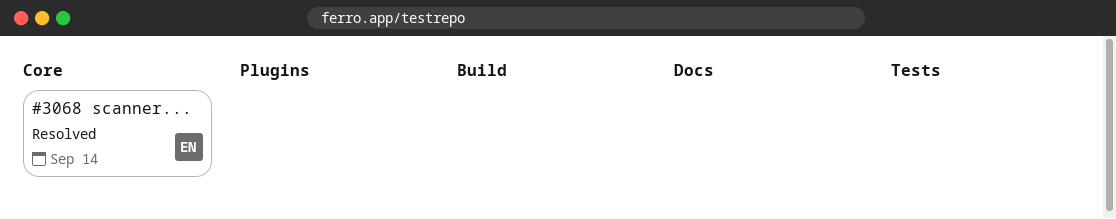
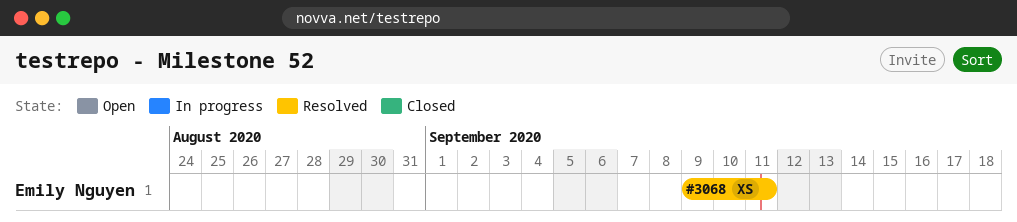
#3068, due: Sep 14 -> Sep 11

